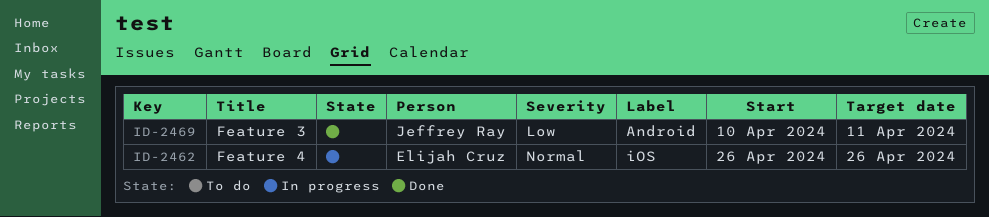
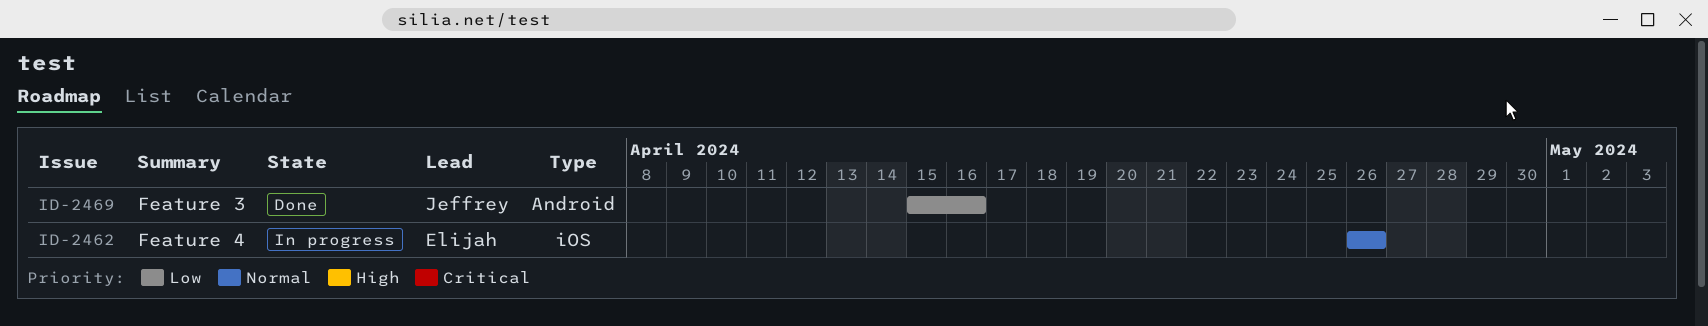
ID-2469, start: Apr 10 -> Apr 15
ID-2469, due: Apr 11 -> Apr 16

